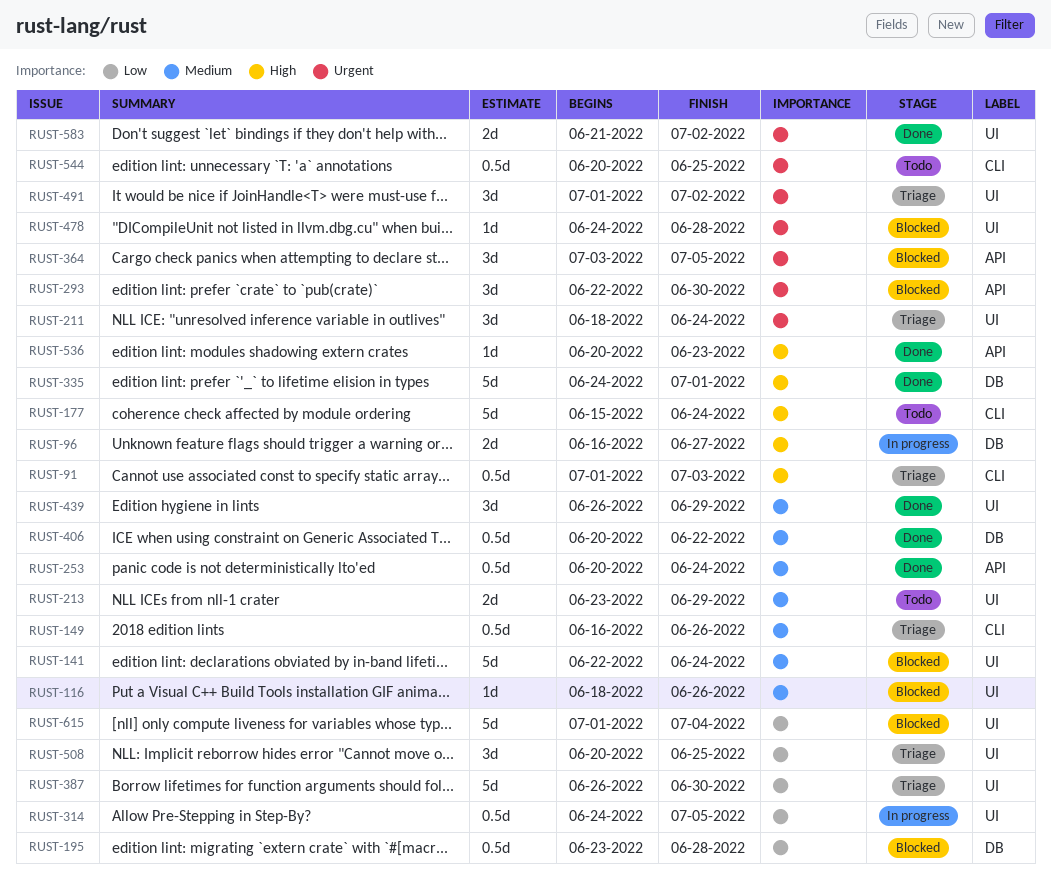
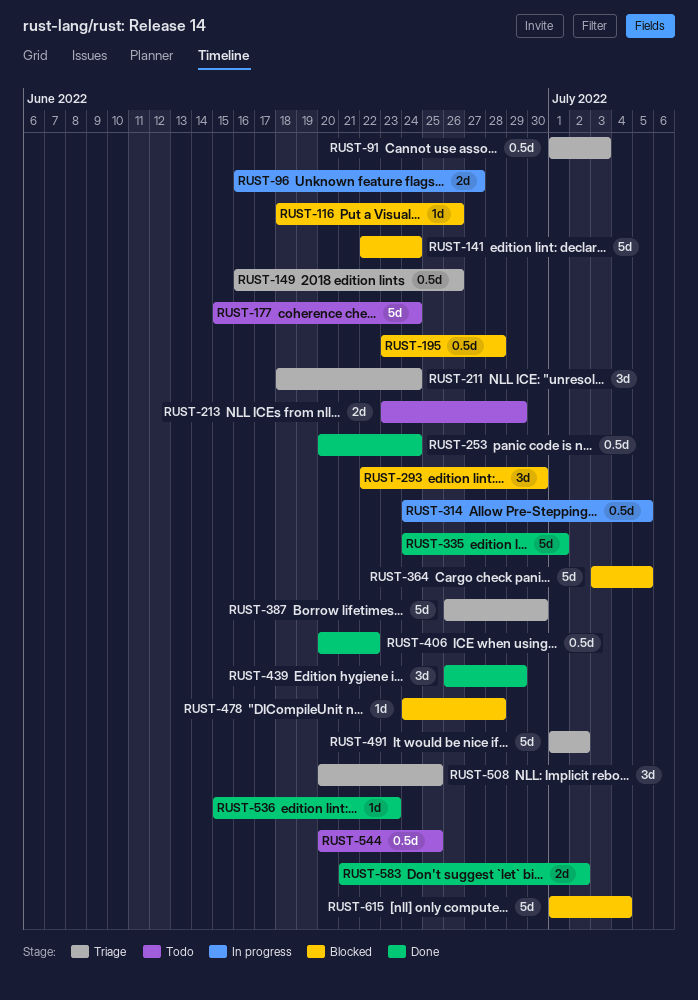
RUST-364, estimate: 3d -> 5d
RUST-491, estimate: 3d -> 5d
RUST-536, start: Jun 20 -> Jun 15

